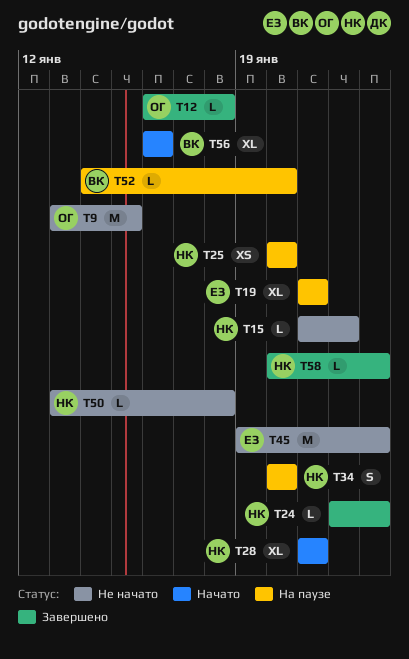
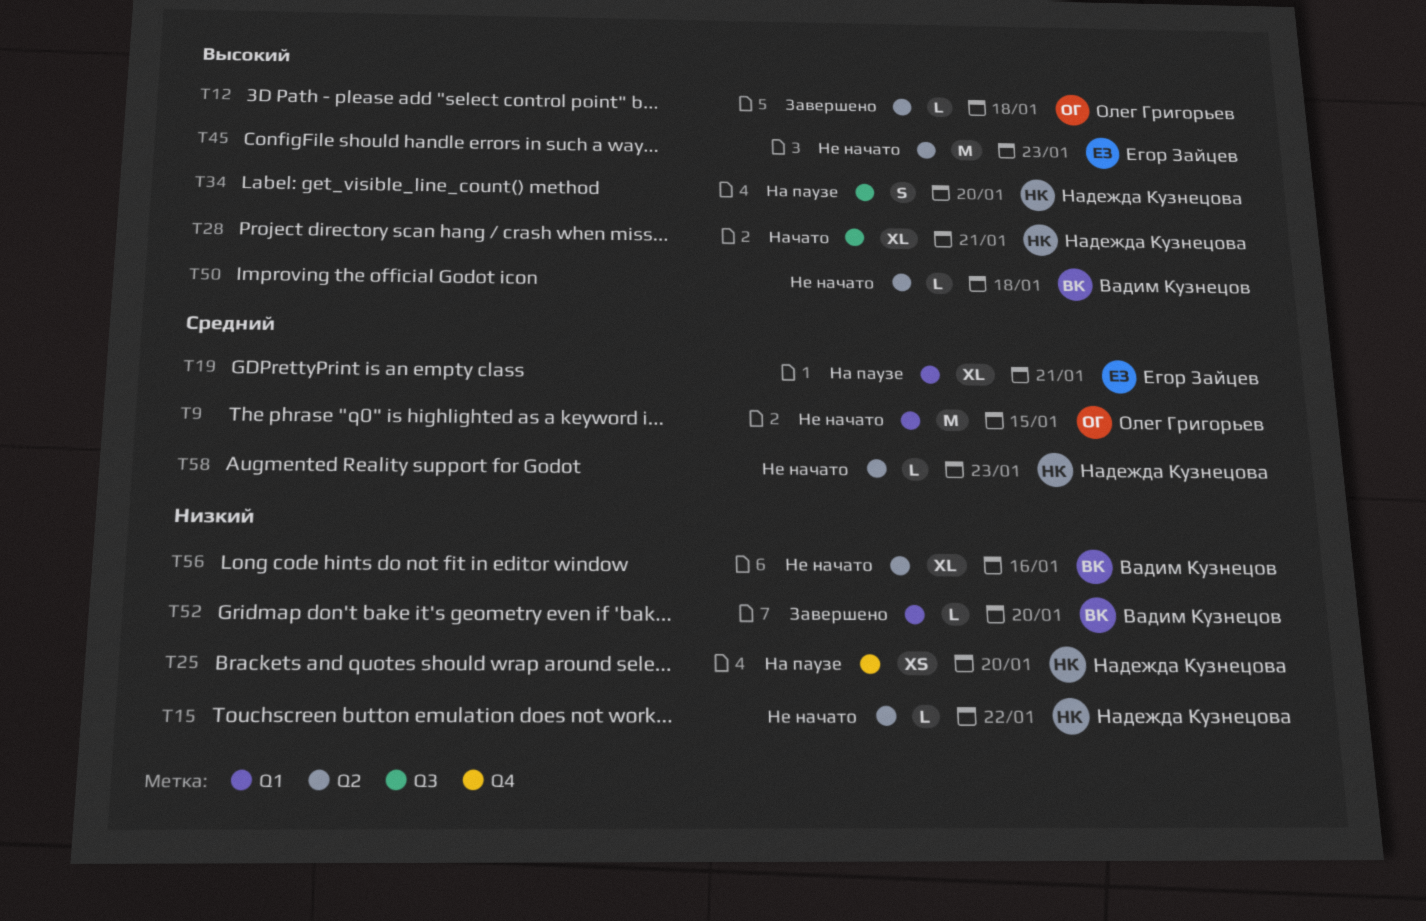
T24: present -> none
T50, owner: Надежда Кузнецова -> Вадим Кузнецов
T52, status: На паузе -> Завершено
T56, status: Начато -> Не начато
T58, status: Завершено -> Не начато

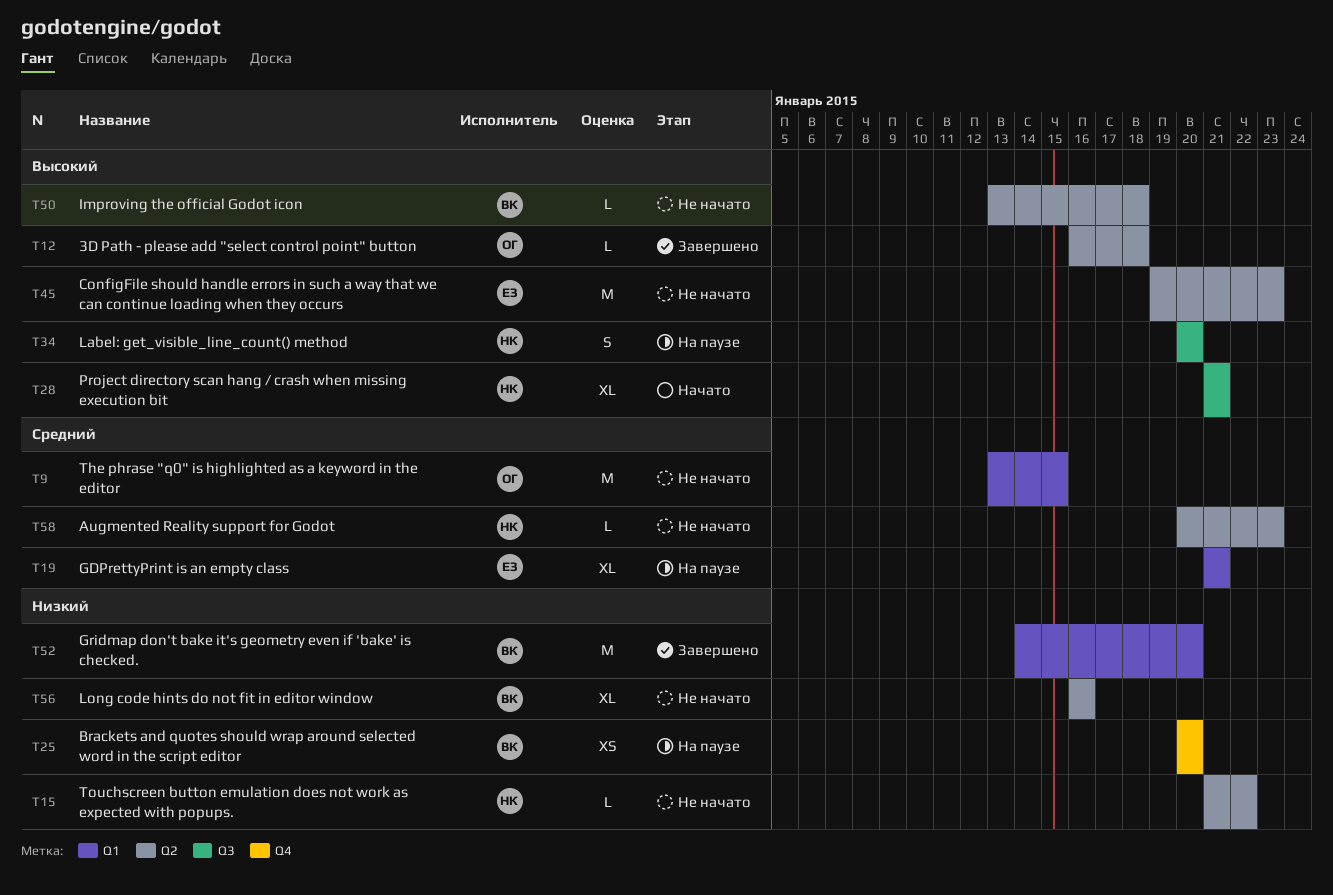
T25, owner: Надежда Кузнецова -> Вадим Кузнецов
T52, estimate: L -> M

